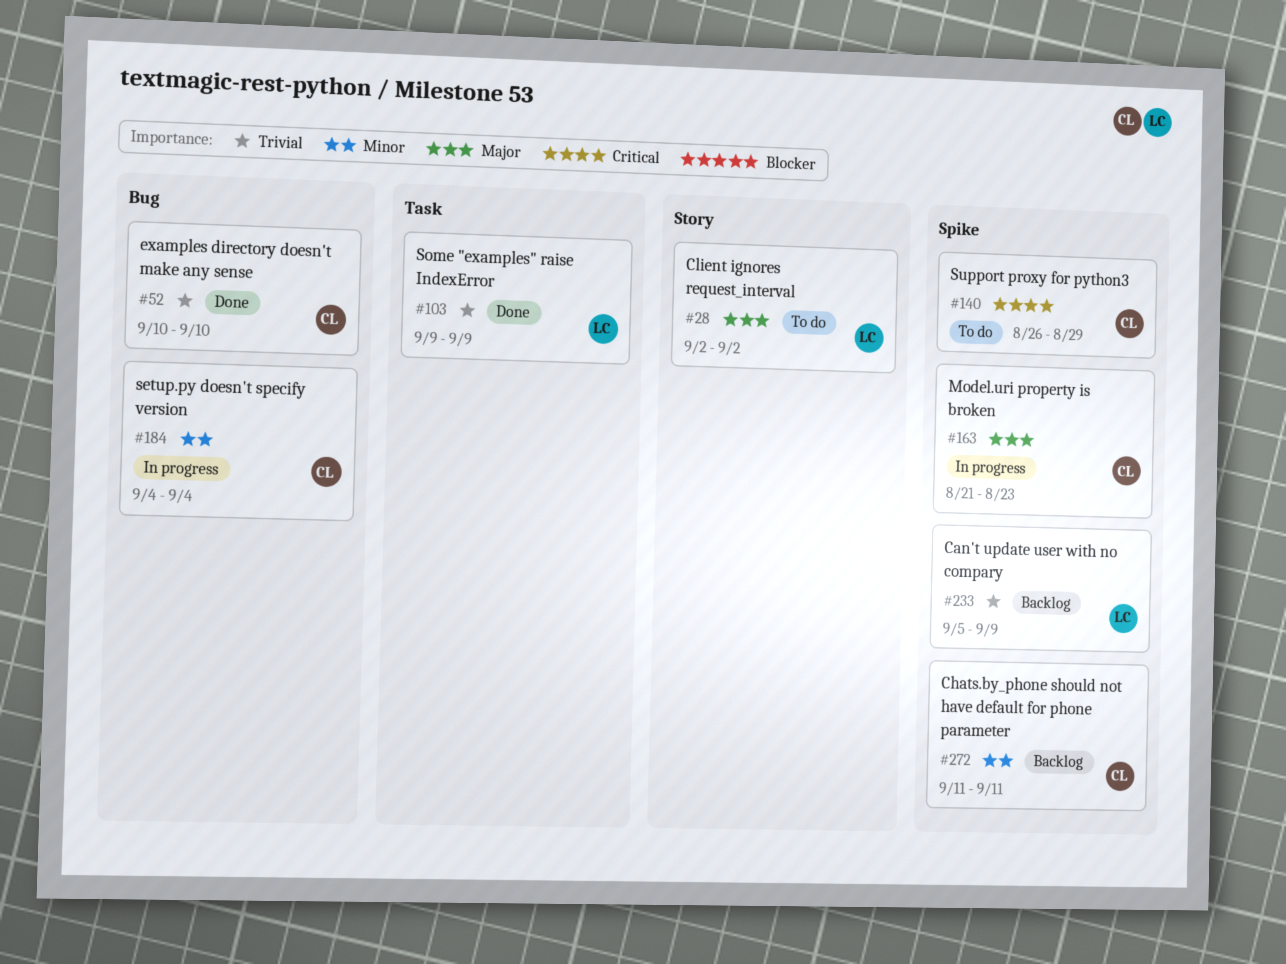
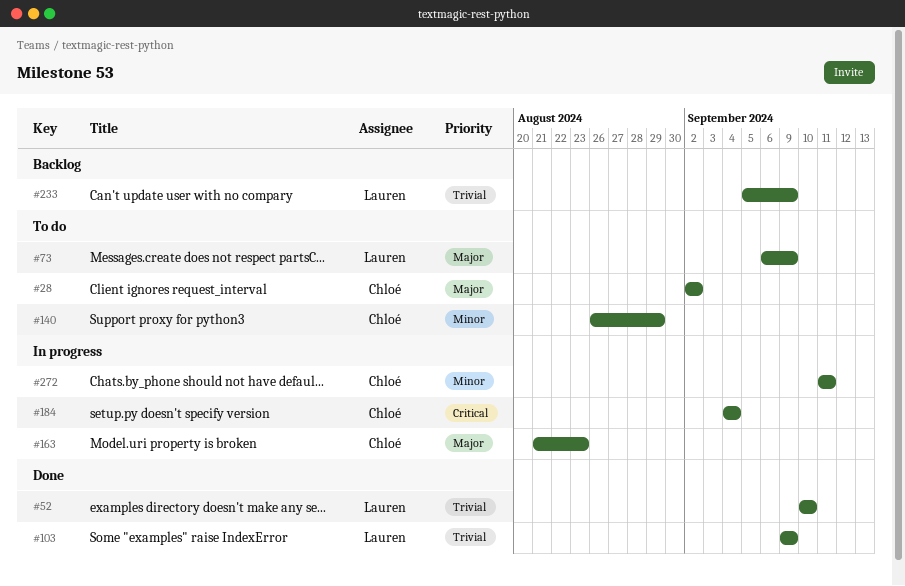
#28, owner: Lauren -> Chloé
#52, owner: Chloé -> Lauren
#73: none -> present
#140, priority: Critical -> Minor
#184, priority: Minor -> Critical
#272, status: Backlog -> In progress

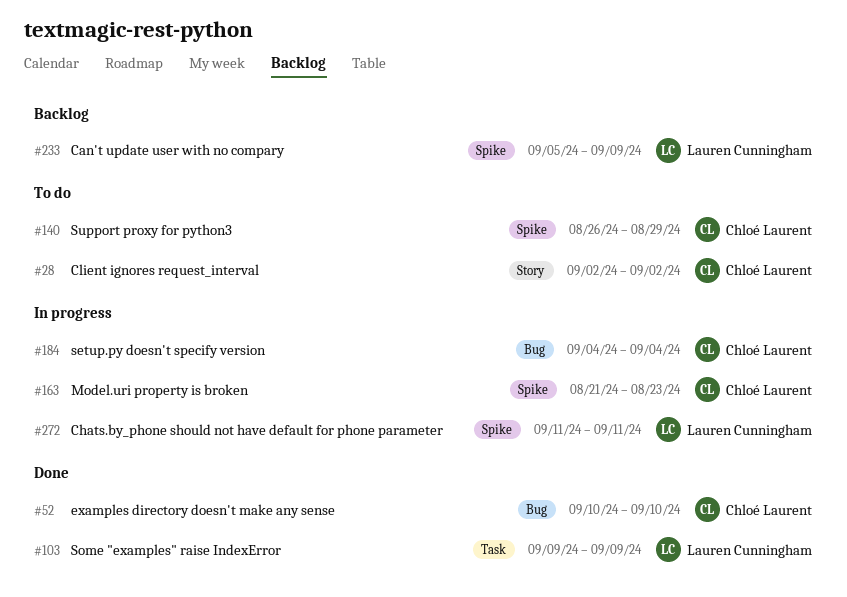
#52, owner: Lauren Cunningham -> Chloé Laurent
#73: present -> none
#272, owner: Chloé Laurent -> Lauren Cunningham

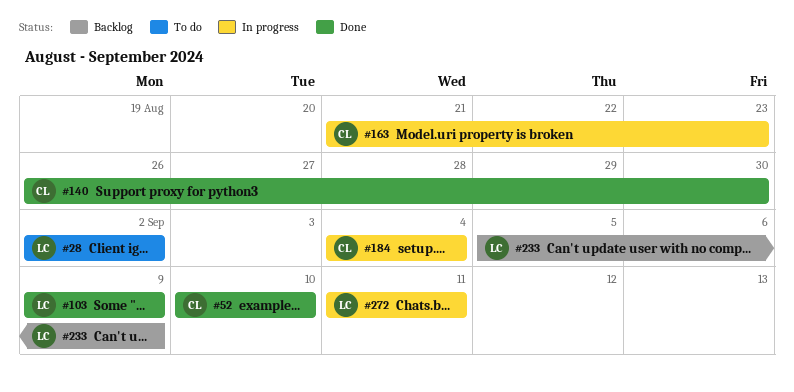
#28, owner: Chloé Laurent -> Lauren Cunningham
#140, status: To do -> Done
#140, due: Aug 29 -> Aug 30

